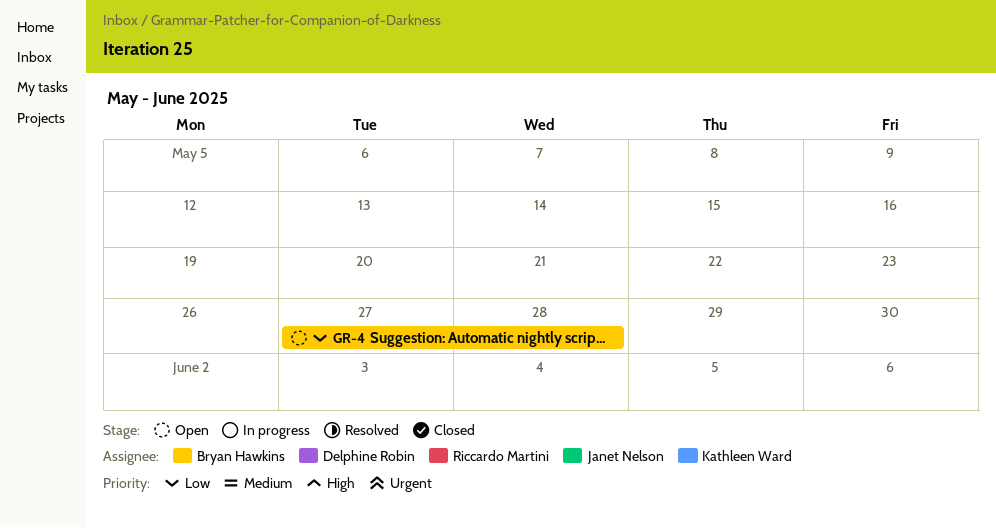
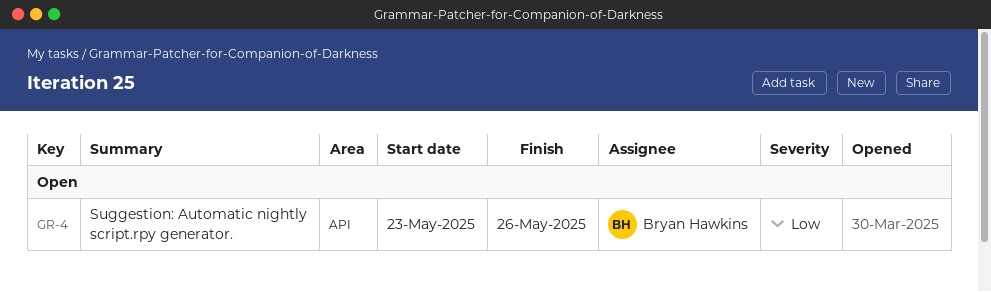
GR-4, start: May 27 -> May 23
GR-4, due: May 28 -> May 26

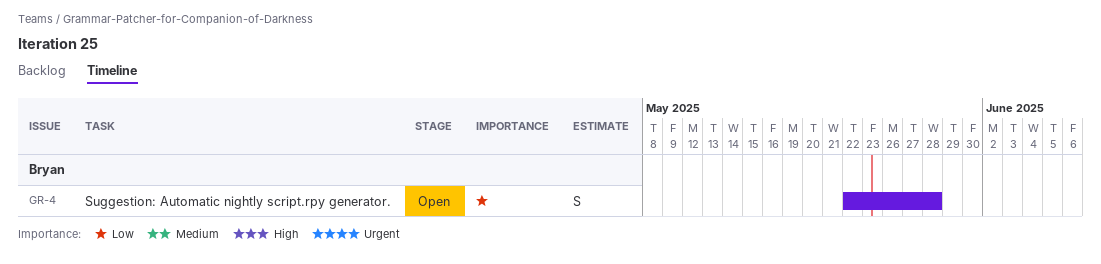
GR-4, start: May 23 -> May 22
GR-4, due: May 26 -> May 28

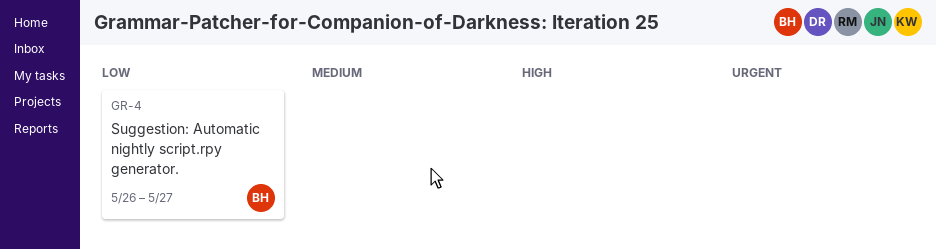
GR-4, start: May 22 -> May 26
GR-4, due: May 28 -> May 27

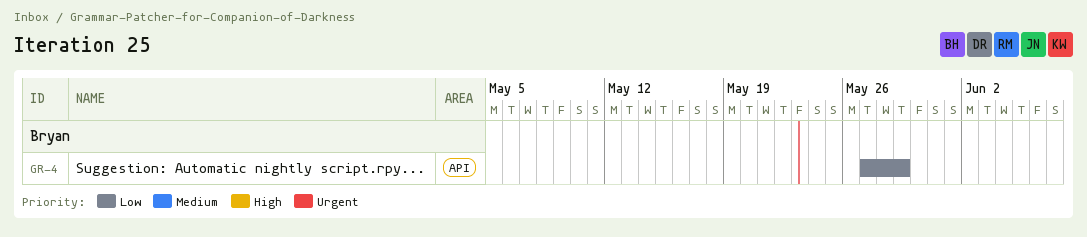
GR-4, start: May 26 -> May 27
GR-4, due: May 27 -> May 29

